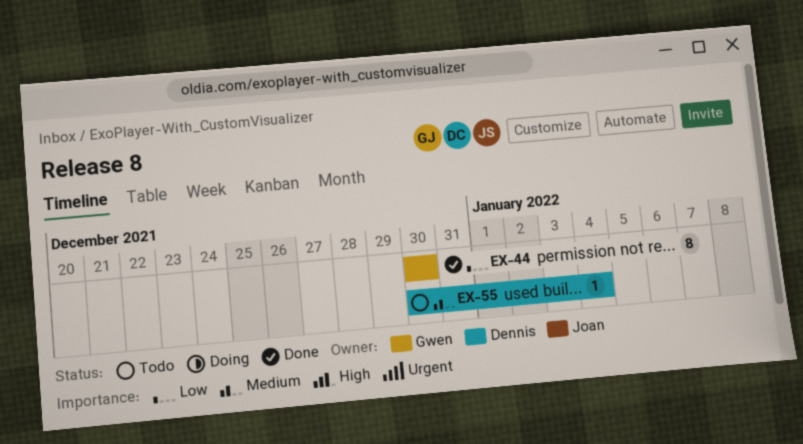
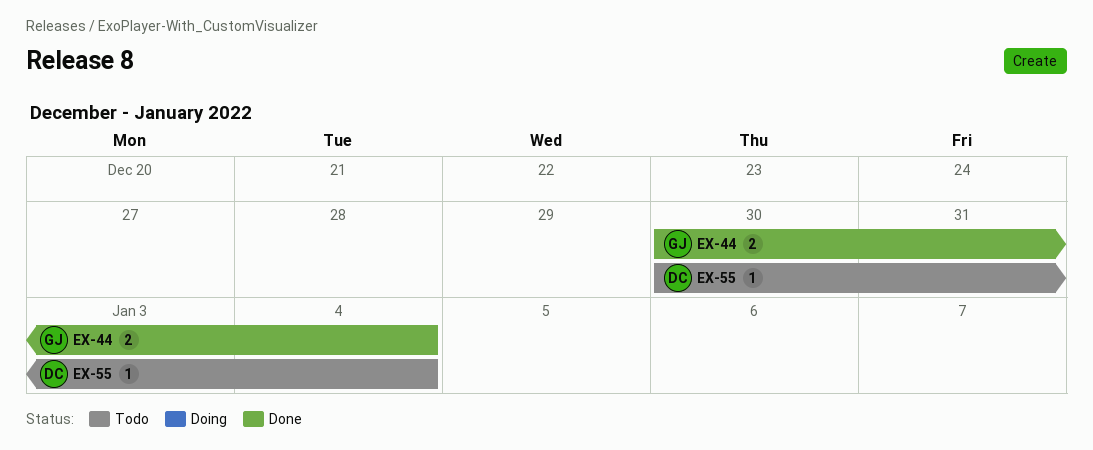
EX-44, estimate: 8 -> 2
EX-44, due: Dec 30 -> Jan 4

